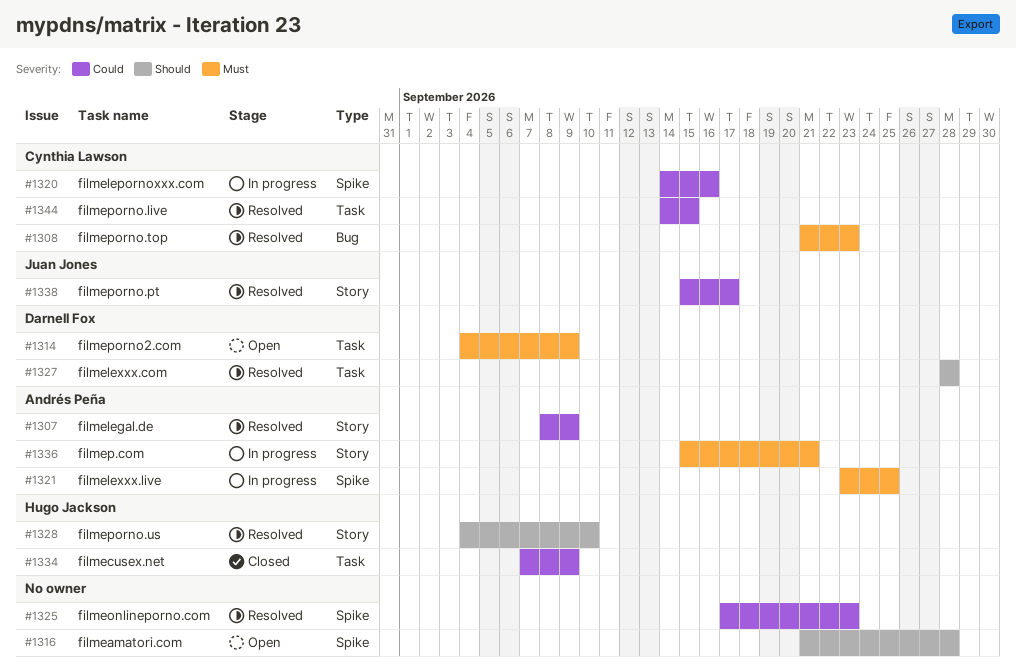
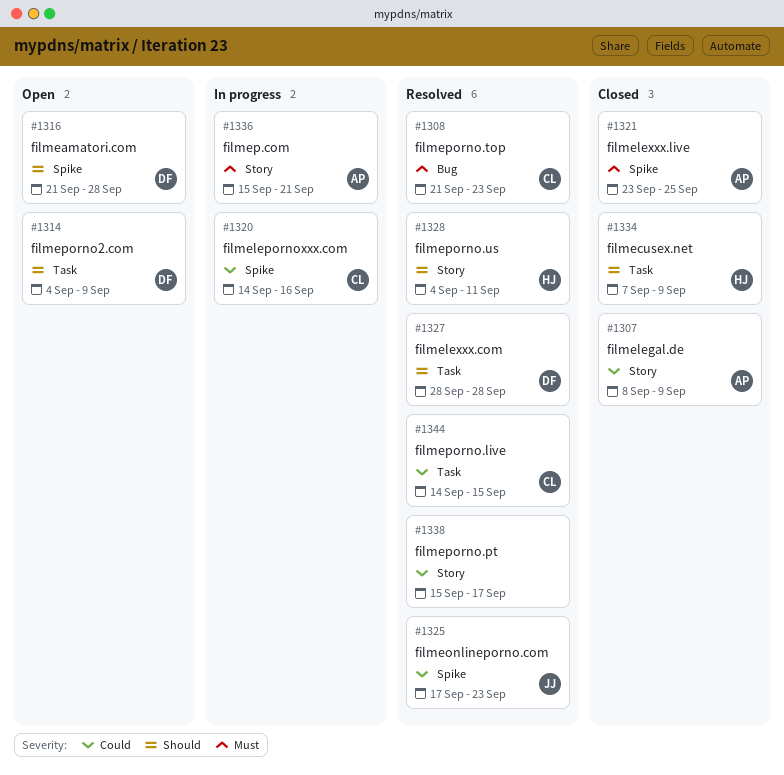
#1307, status: Resolved -> Closed
#1314, priority: Must -> Should
#1316, owner: none -> Darnell Fox
#1321, status: In progress -> Closed
#1325, owner: none -> Juan Jones
#1328, due: Sep 10 -> Sep 11
#1334, priority: Could -> Should
#1338, owner: Juan Jones -> none

